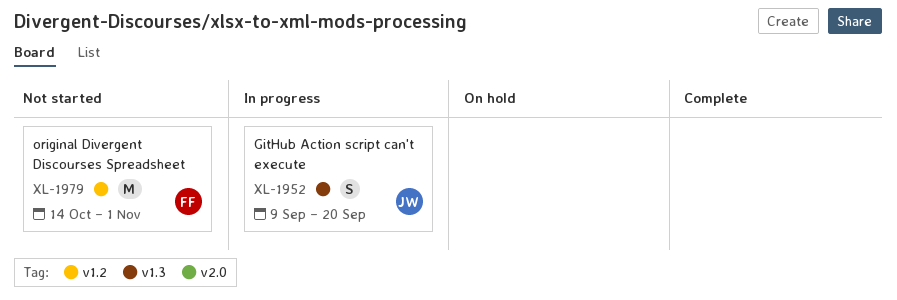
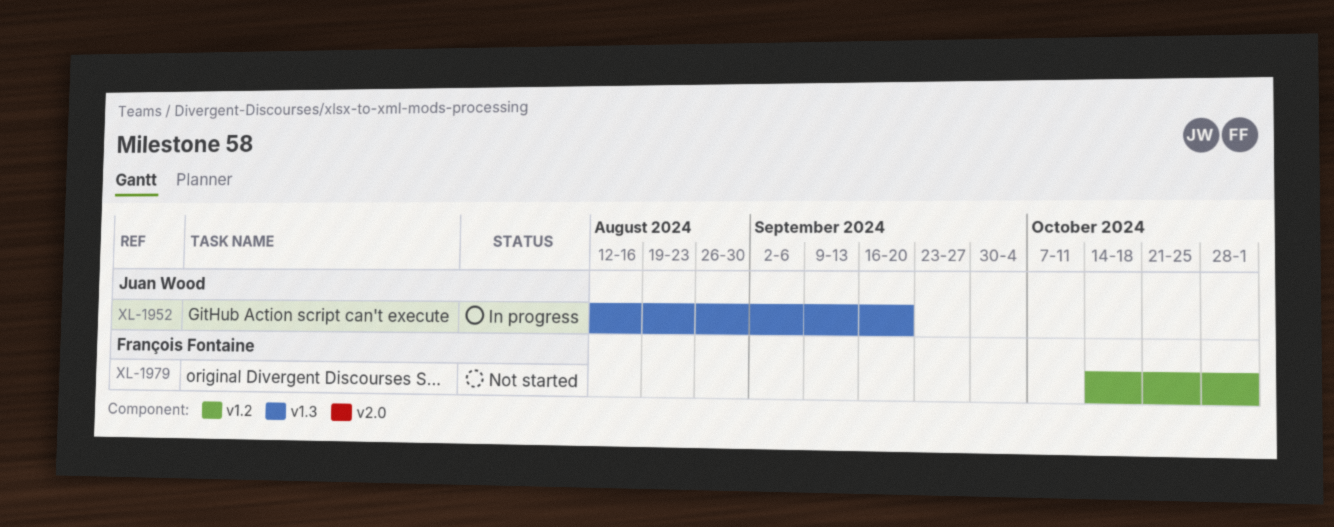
XL-1952, start: Sep 9 -> Aug 12

